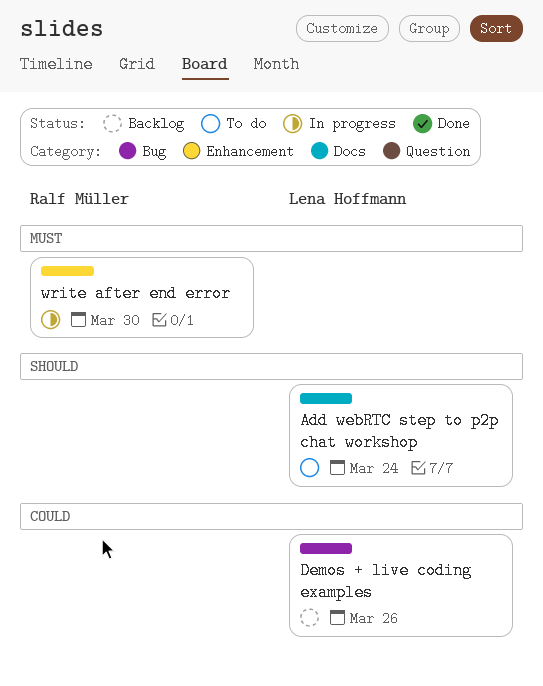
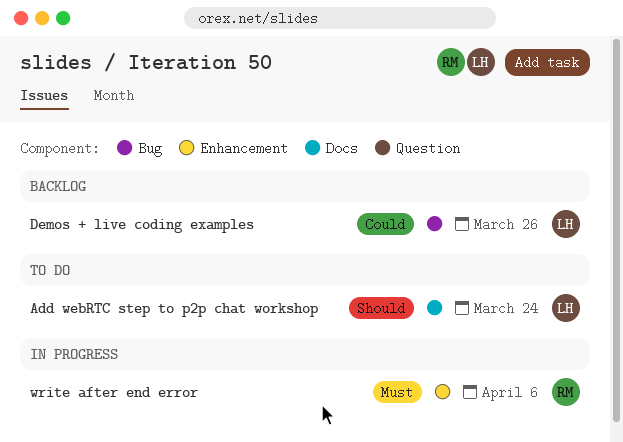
write after end error, due: Mar 30 -> Apr 6

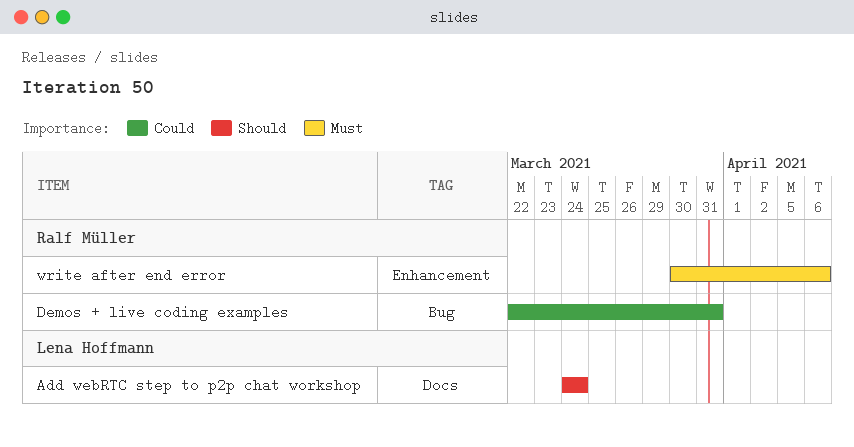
Demos + live coding examples, owner: Lena Hoffmann -> Ralf Müller
Demos + live coding examples, due: Mar 26 -> Mar 31

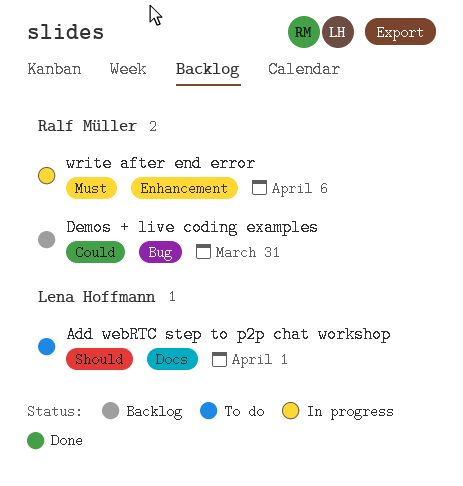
Add webRTC step to p2p chat workshop, due: Mar 24 -> Apr 1

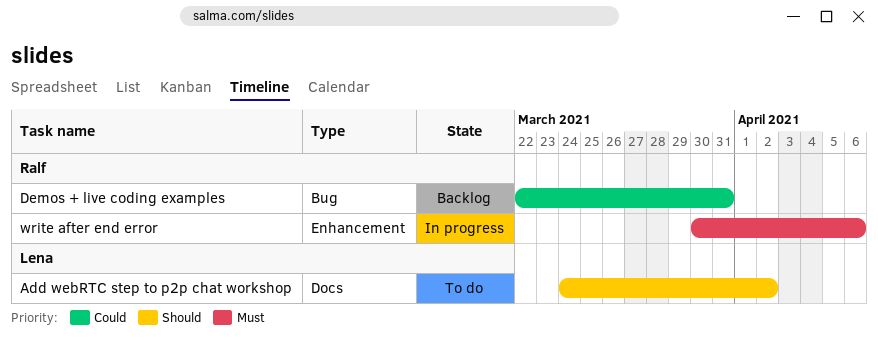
Add webRTC step to p2p chat workshop, due: Apr 1 -> Apr 2

